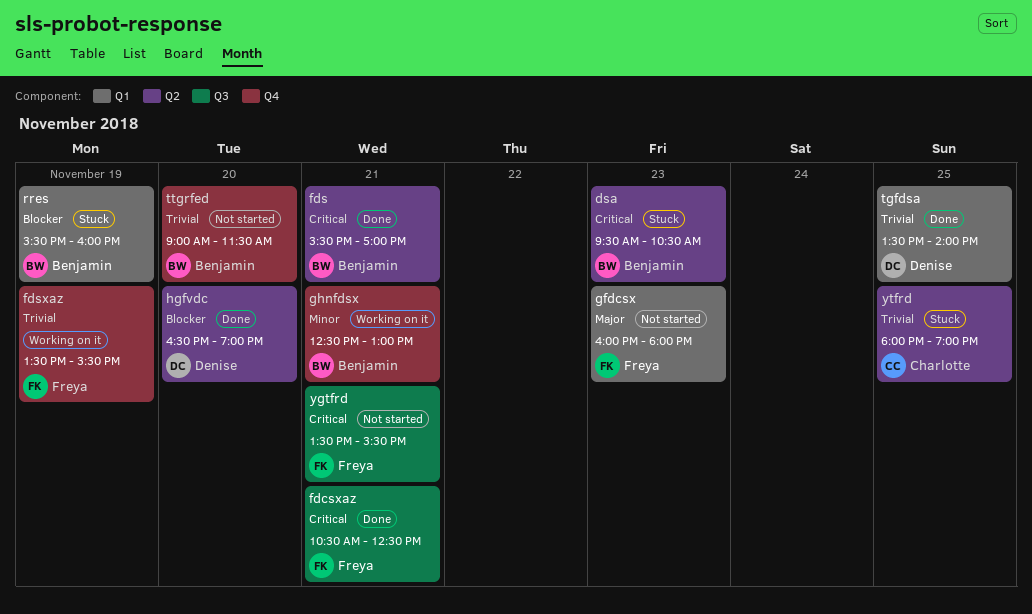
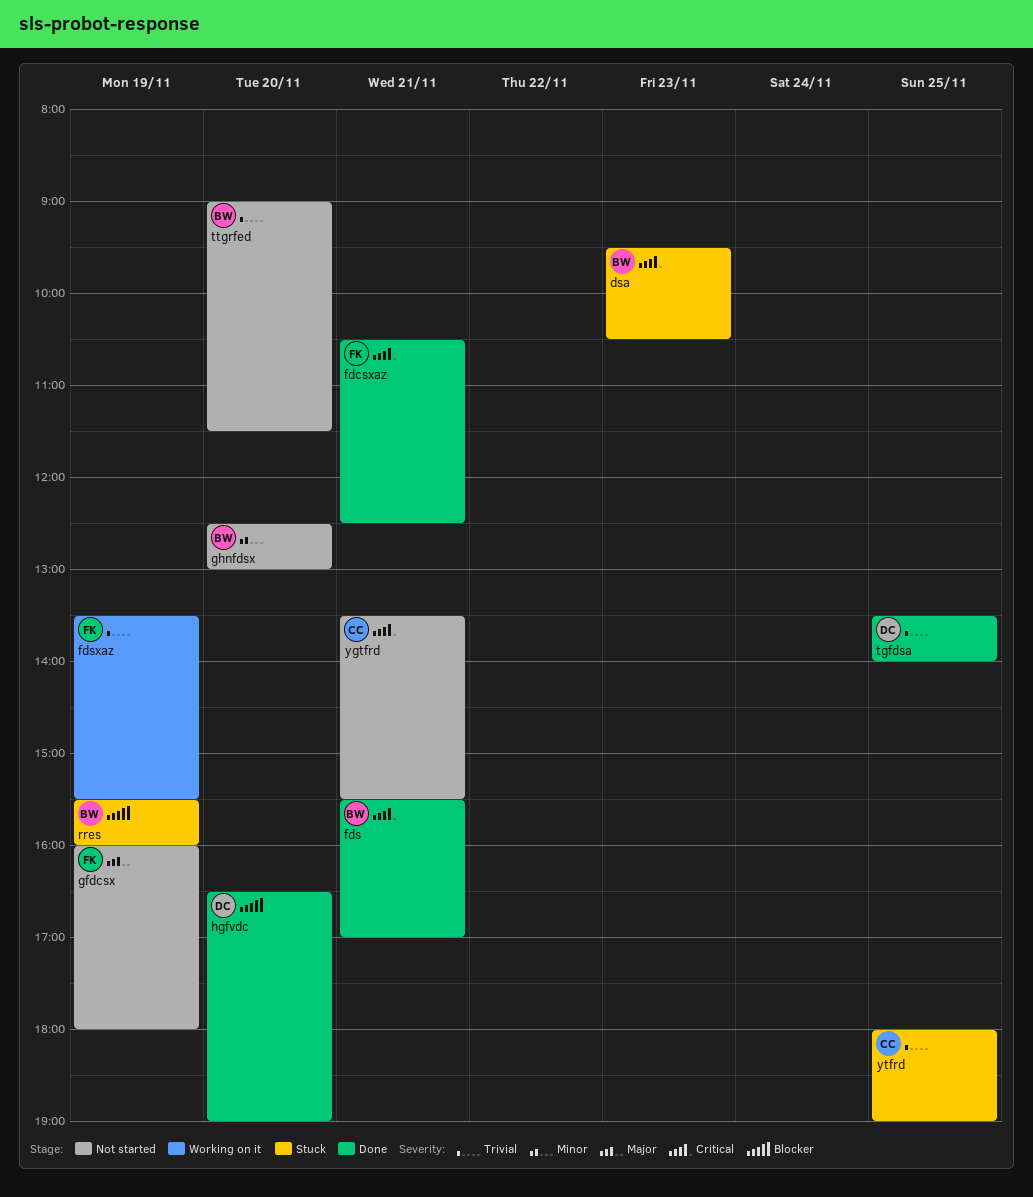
gfdcsx, day: Nov 23 -> Nov 19
ghnfdsx, status: Working on it -> Not started
ghnfdsx, day: Nov 21 -> Nov 20
ygtfrd, owner: Freya -> Charlotte

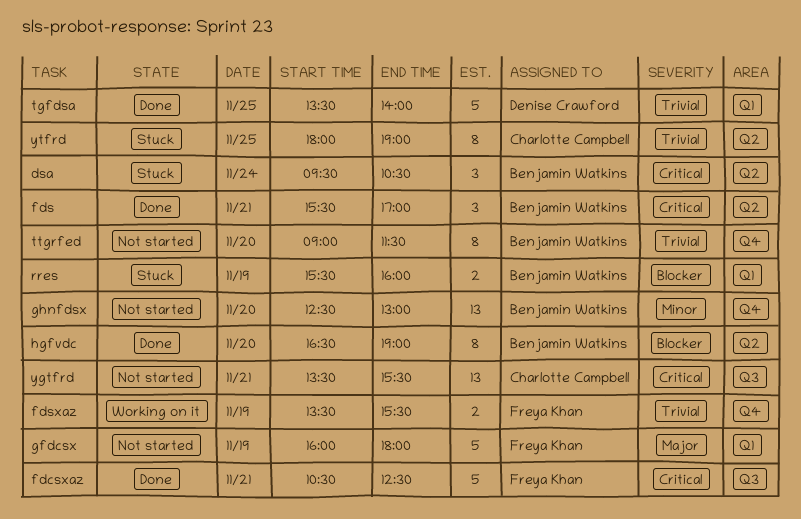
dsa, day: Nov 23 -> Nov 24
hgfvdc, owner: Denise Crawford -> Benjamin Watkins

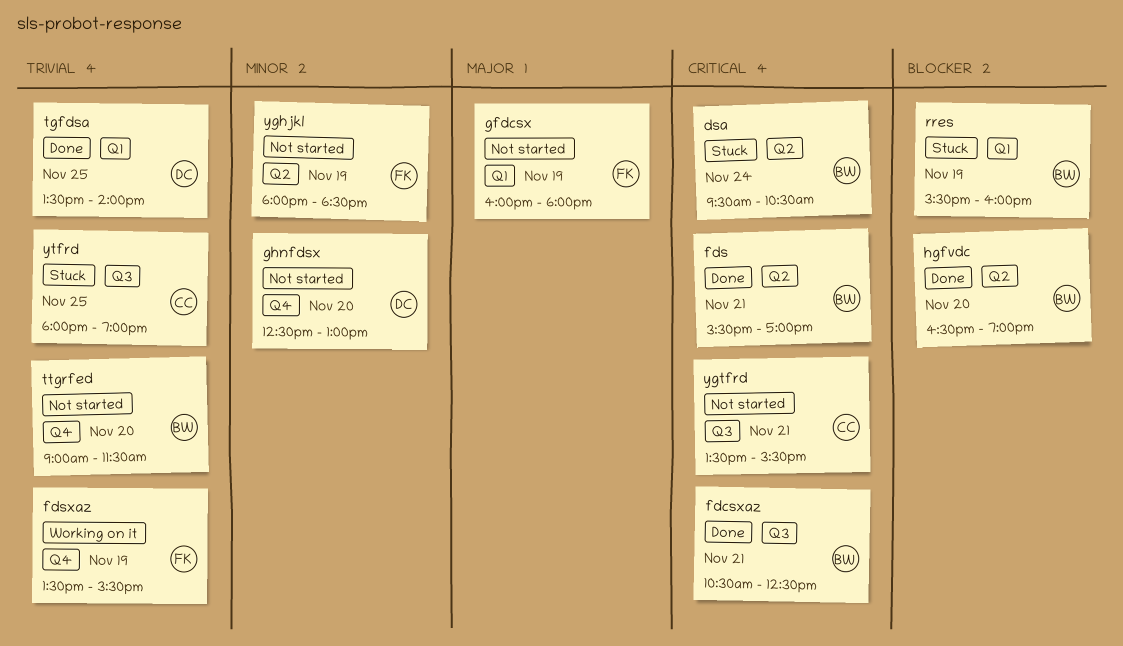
fdcsxaz, owner: Freya Khan -> Benjamin Watkins
ghnfdsx, owner: Benjamin Watkins -> Denise Crawford
yghjkl: none -> present
ytfrd, label: Q2 -> Q3

